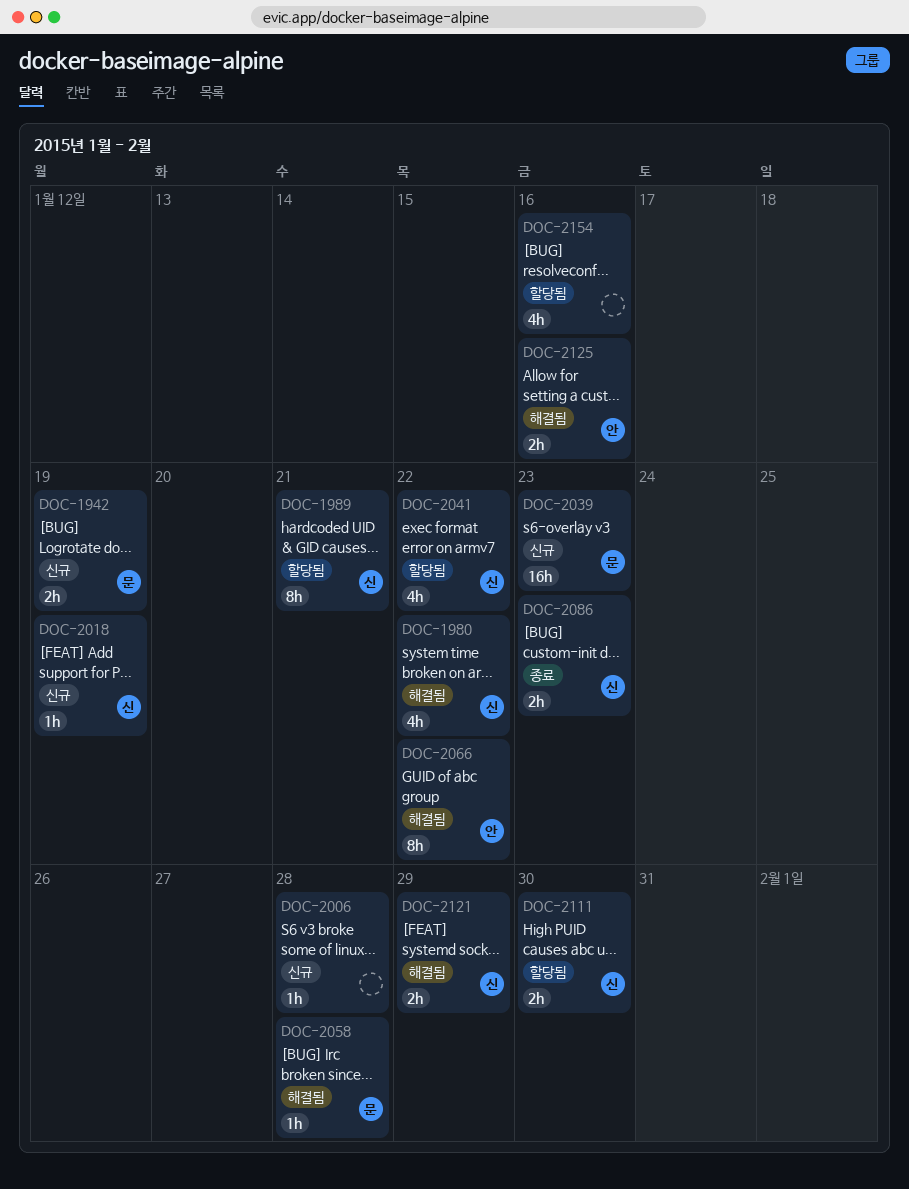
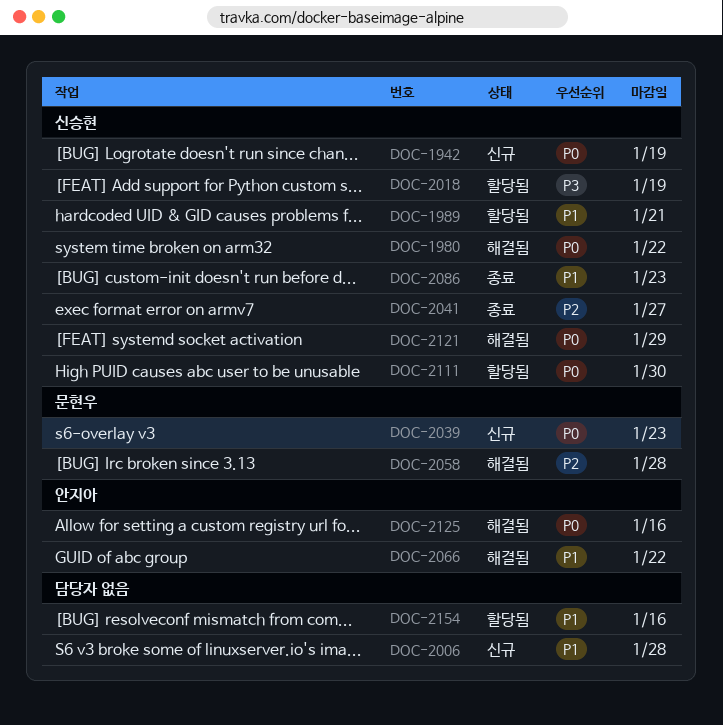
DOC-1942, owner: 문현우 -> 신승현
DOC-2018, status: 신규 -> 할당됨
DOC-2041, status: 할당됨 -> 종료
DOC-2041, due: Jan 22 -> Jan 27

